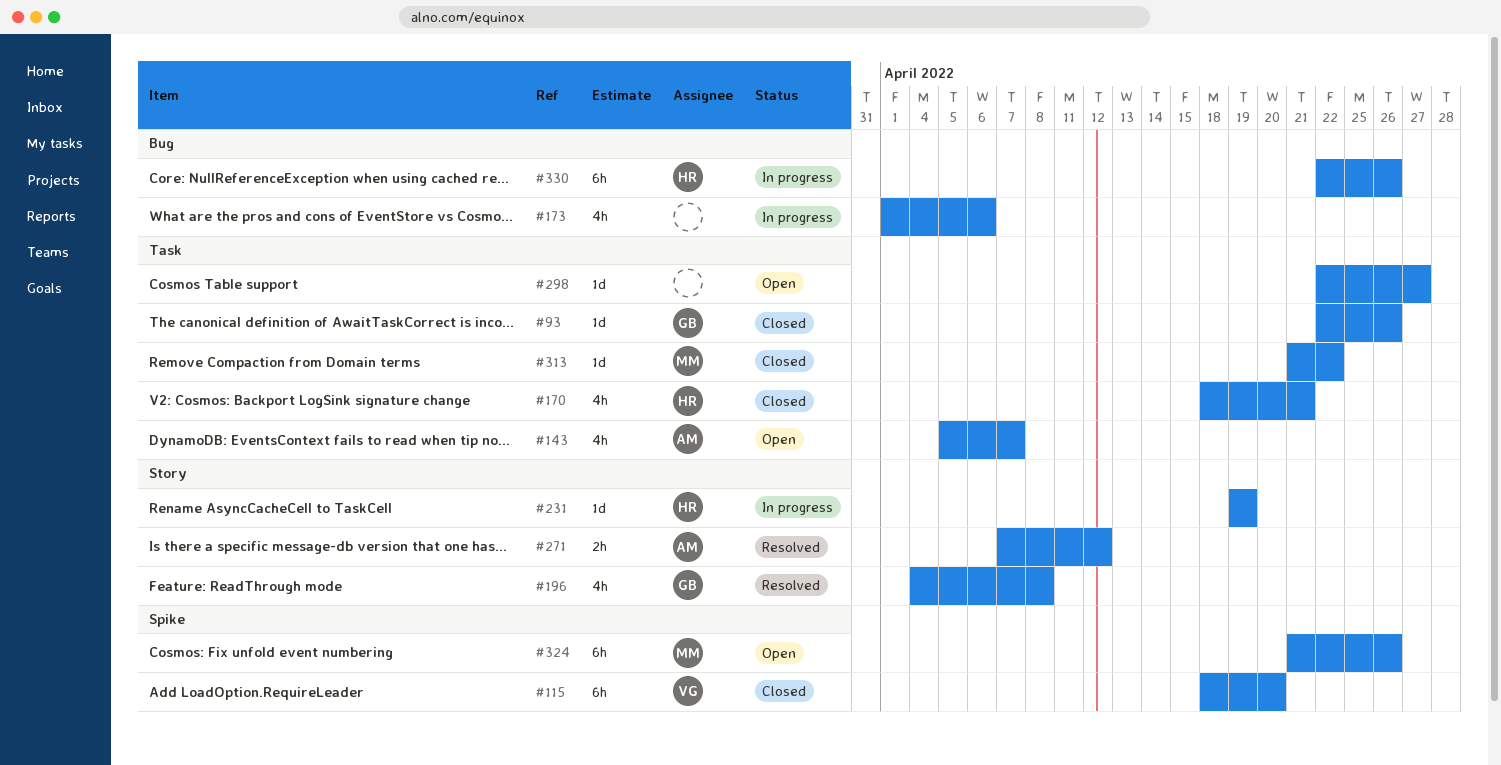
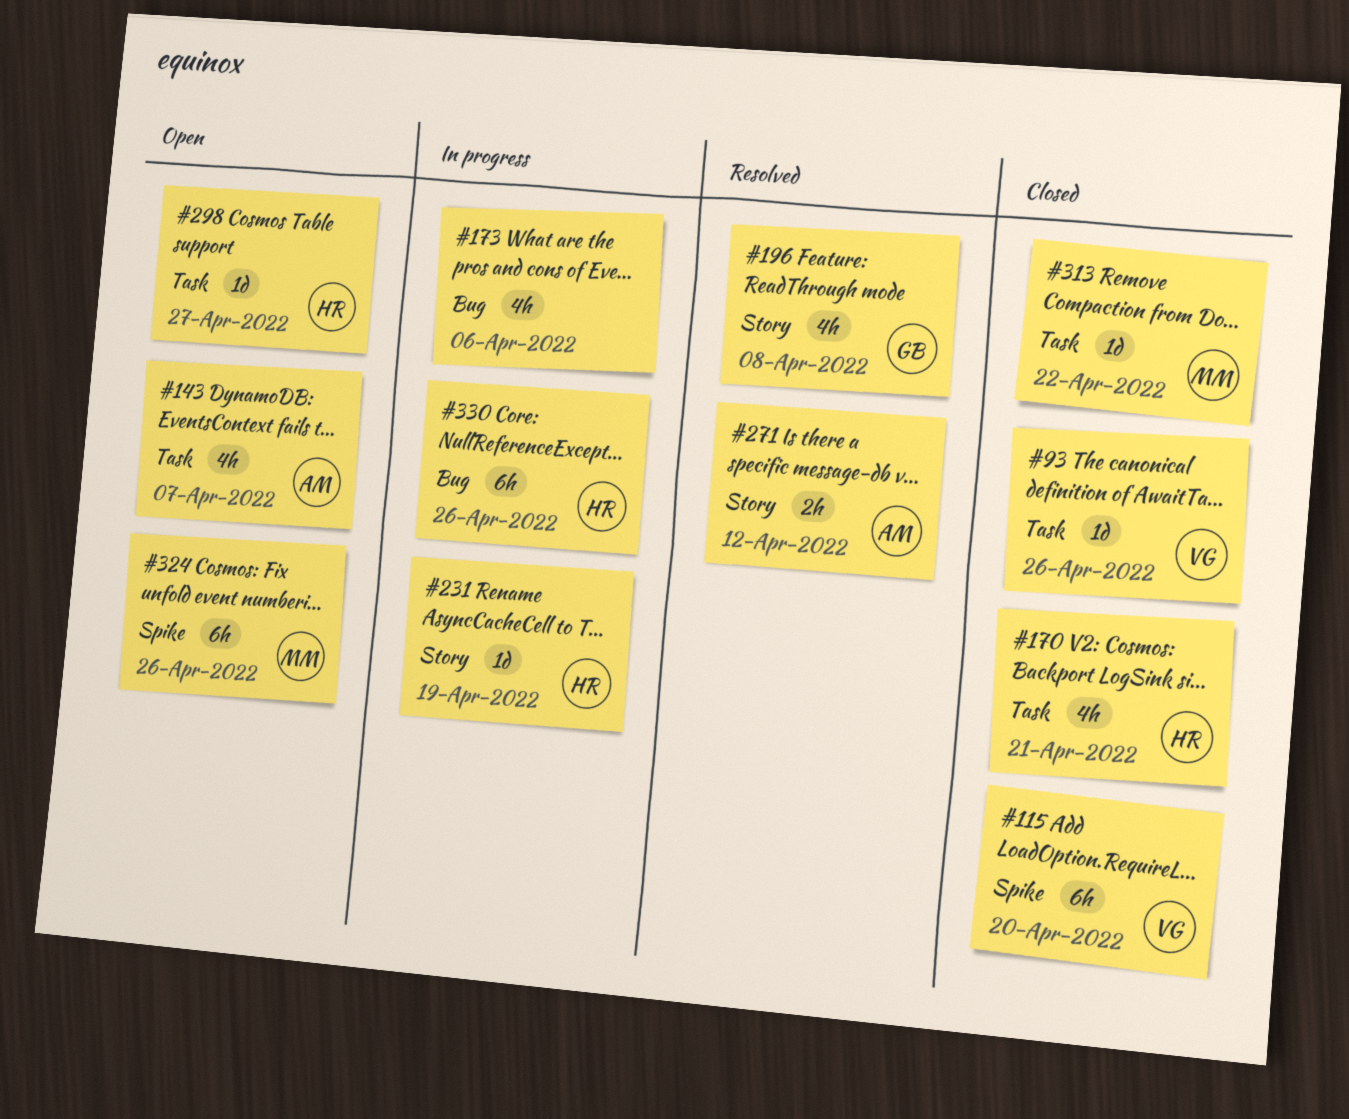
#93, owner: GB -> VG
#298, owner: none -> HR

